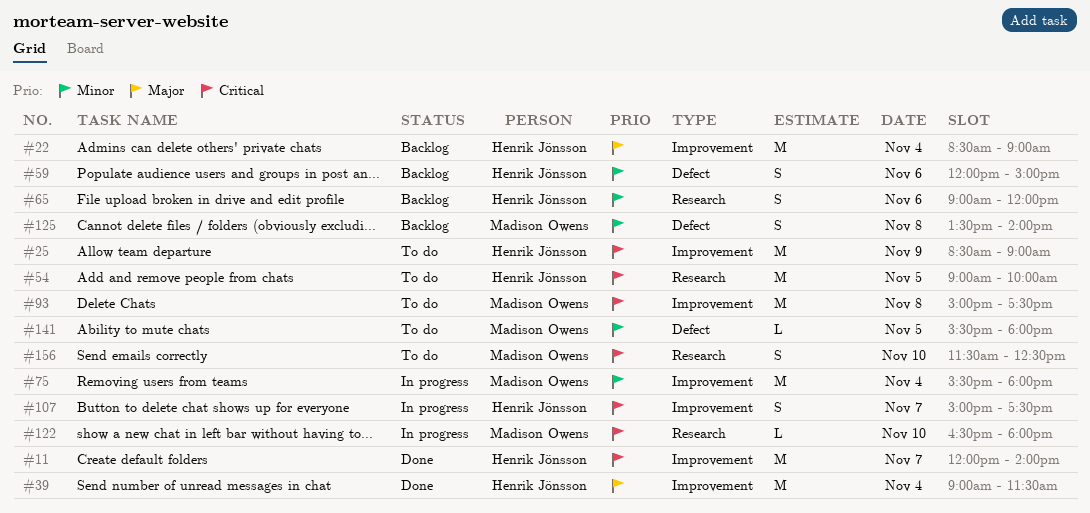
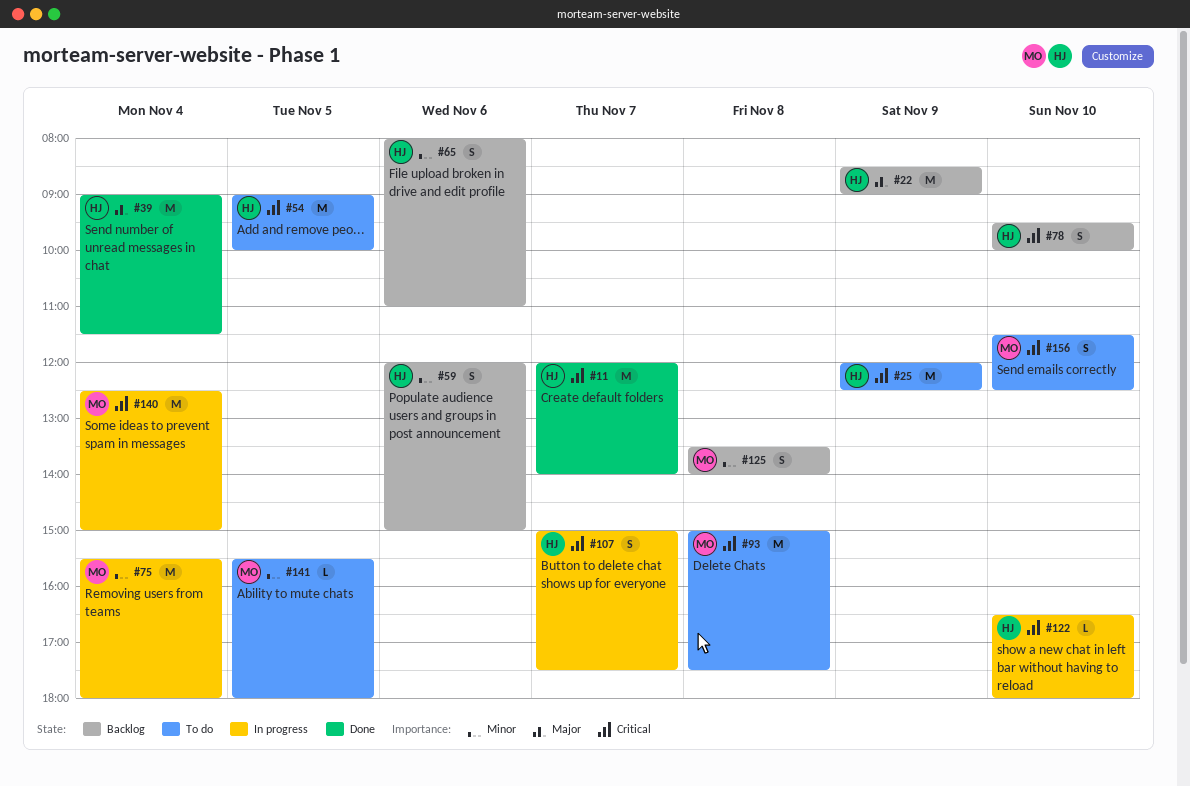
#22, day: Nov 4 -> Nov 9
#25, begins: 08:30 -> 12:00
#25, ends: 09:00 -> 12:30
#65, begins: 09:00 -> 08:00
#65, ends: 12:00 -> 11:00
#78: none -> present
#122, owner: Madison Owens -> Henrik Jönsson
#140: none -> present

